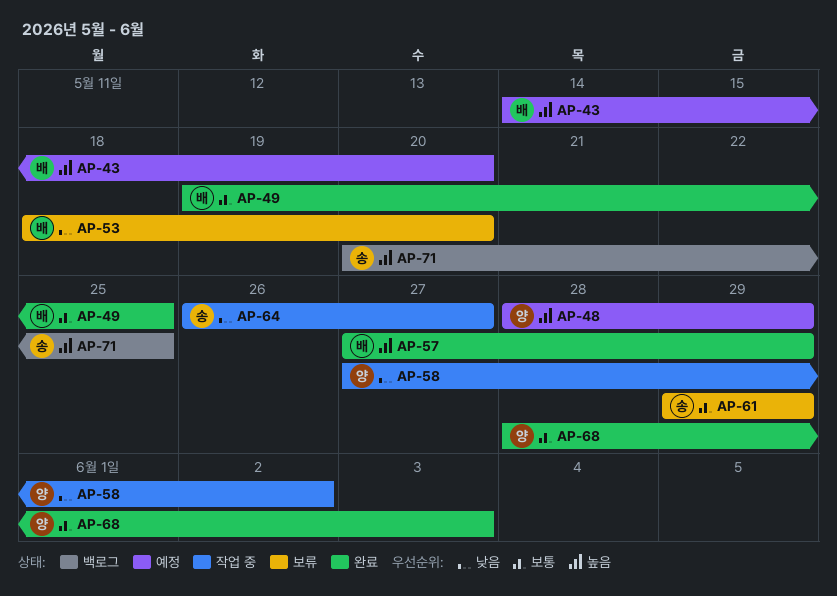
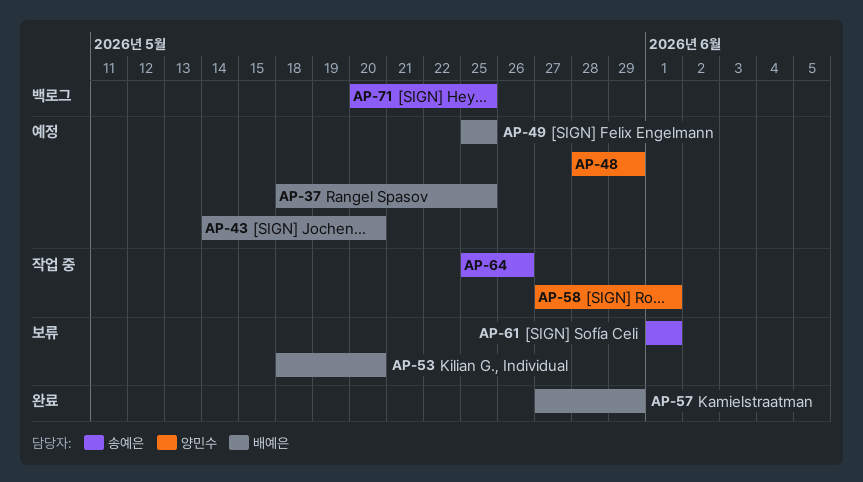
AP-37: none -> present
AP-49, status: 완료 -> 예정
AP-49, start: May 19 -> May 25
AP-58, due: Jun 2 -> Jun 1
AP-61, start: May 29 -> Jun 1
AP-61, due: May 29 -> Jun 1
AP-64, start: May 26 -> May 25
AP-64, due: May 27 -> May 26
AP-68: present -> none

